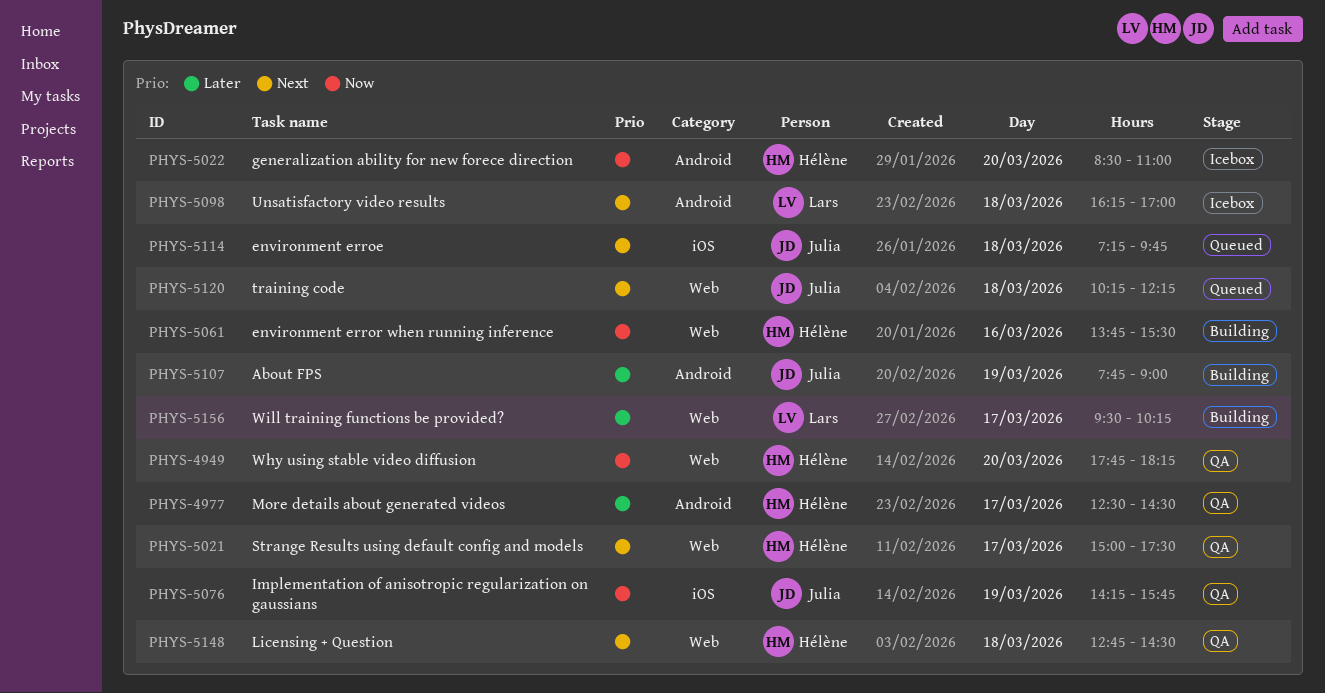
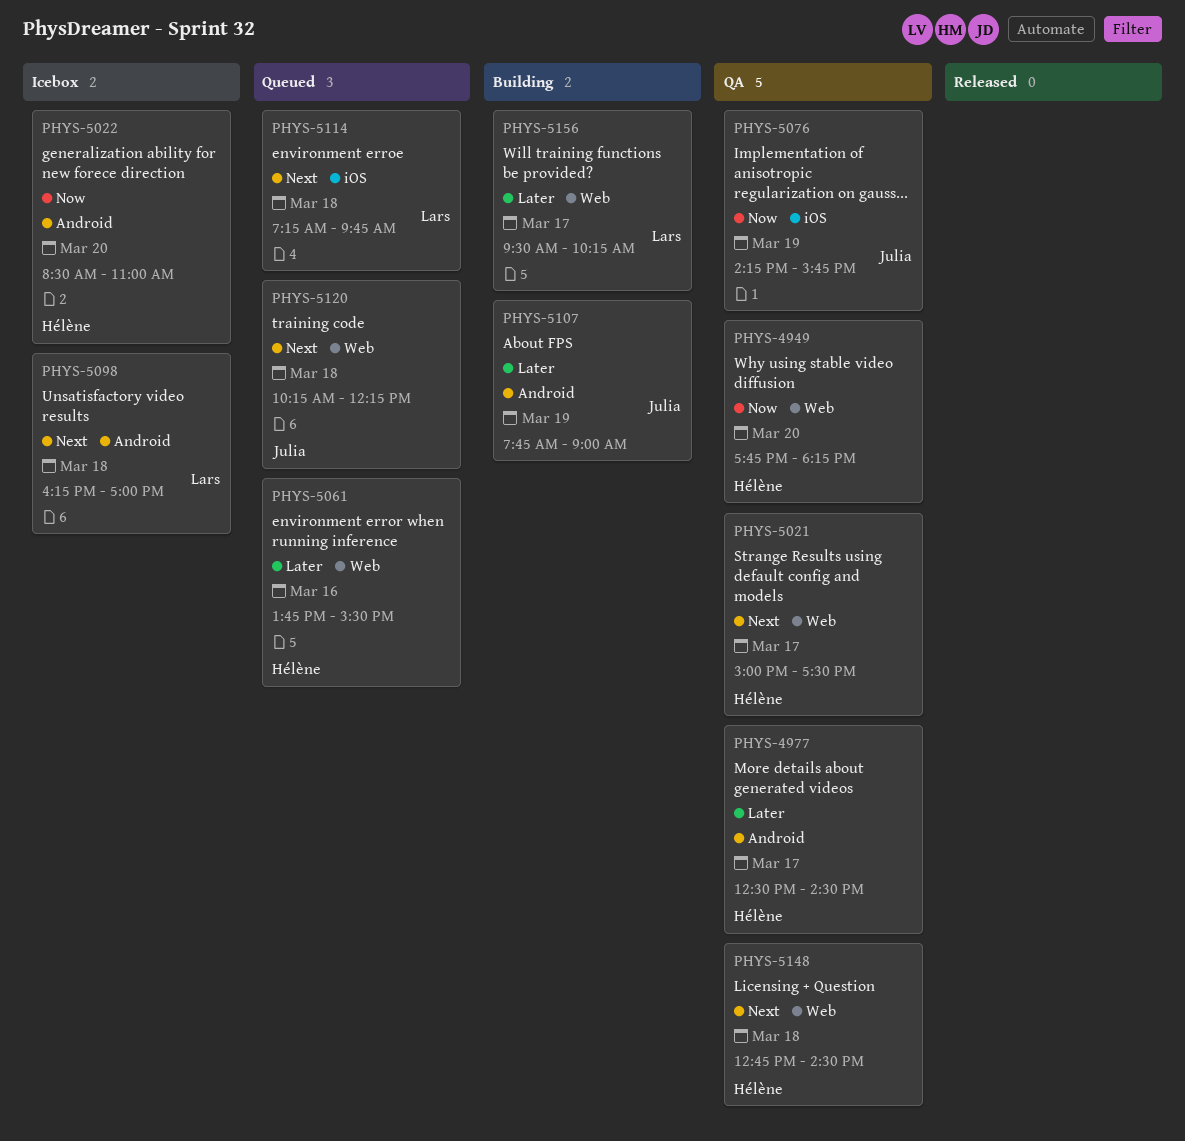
PHYS-5061, status: Building -> Queued
PHYS-5061, priority: Now -> Later
PHYS-5114, owner: Julia -> Lars

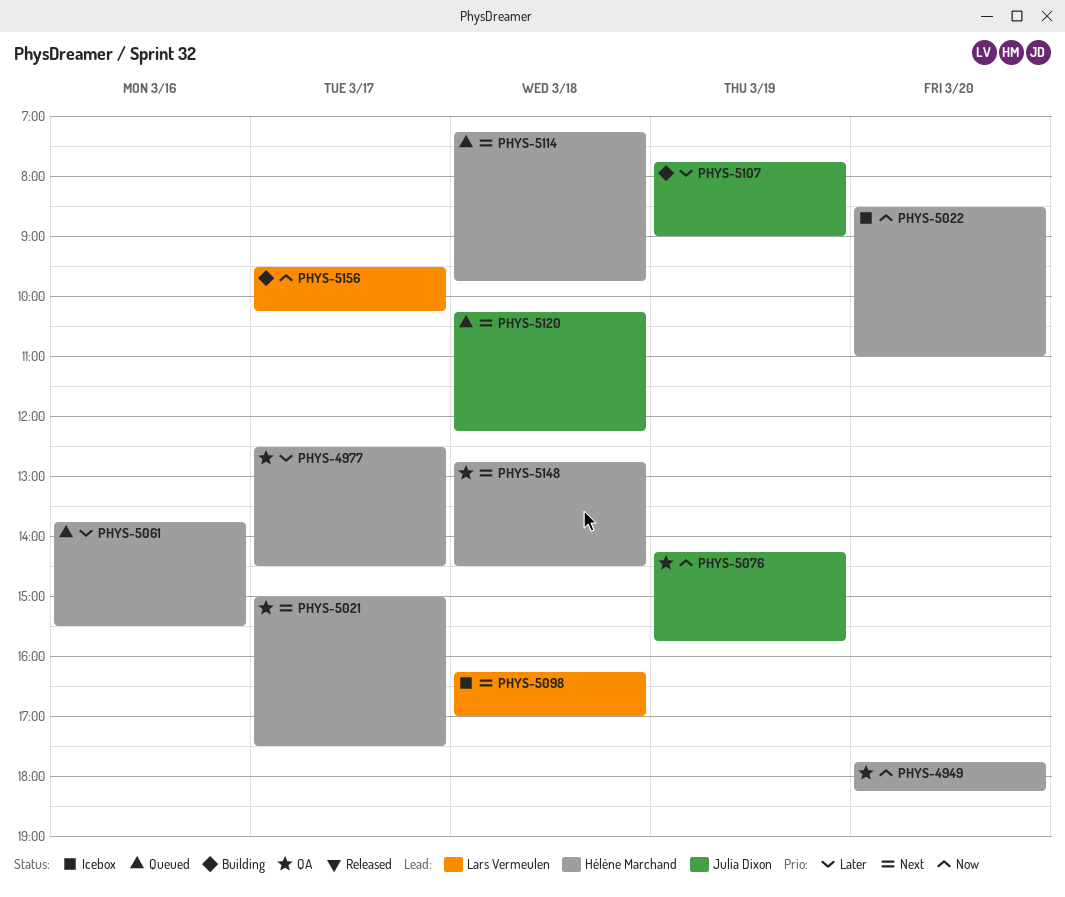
PHYS-5114, owner: Lars Vermeulen -> Hélène Marchand
PHYS-5156, priority: Later -> Now

